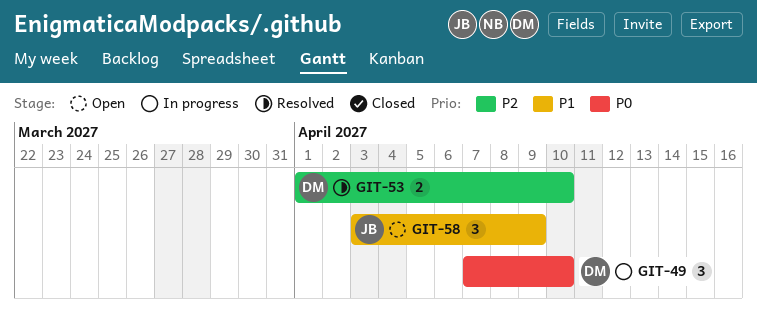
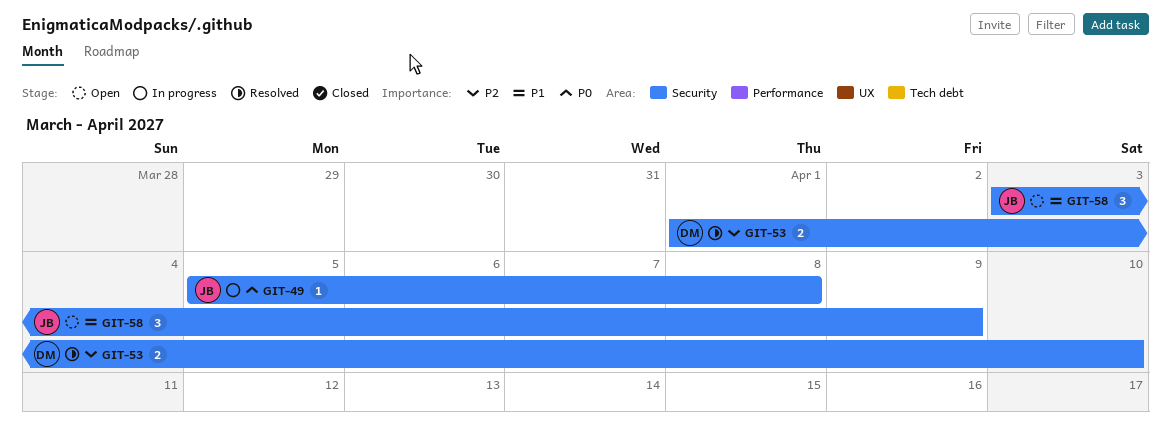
GIT-49, owner: DM -> JB
GIT-49, estimate: 3 -> 1
GIT-49, start: Apr 7 -> Apr 5
GIT-49, due: Apr 10 -> Apr 8

